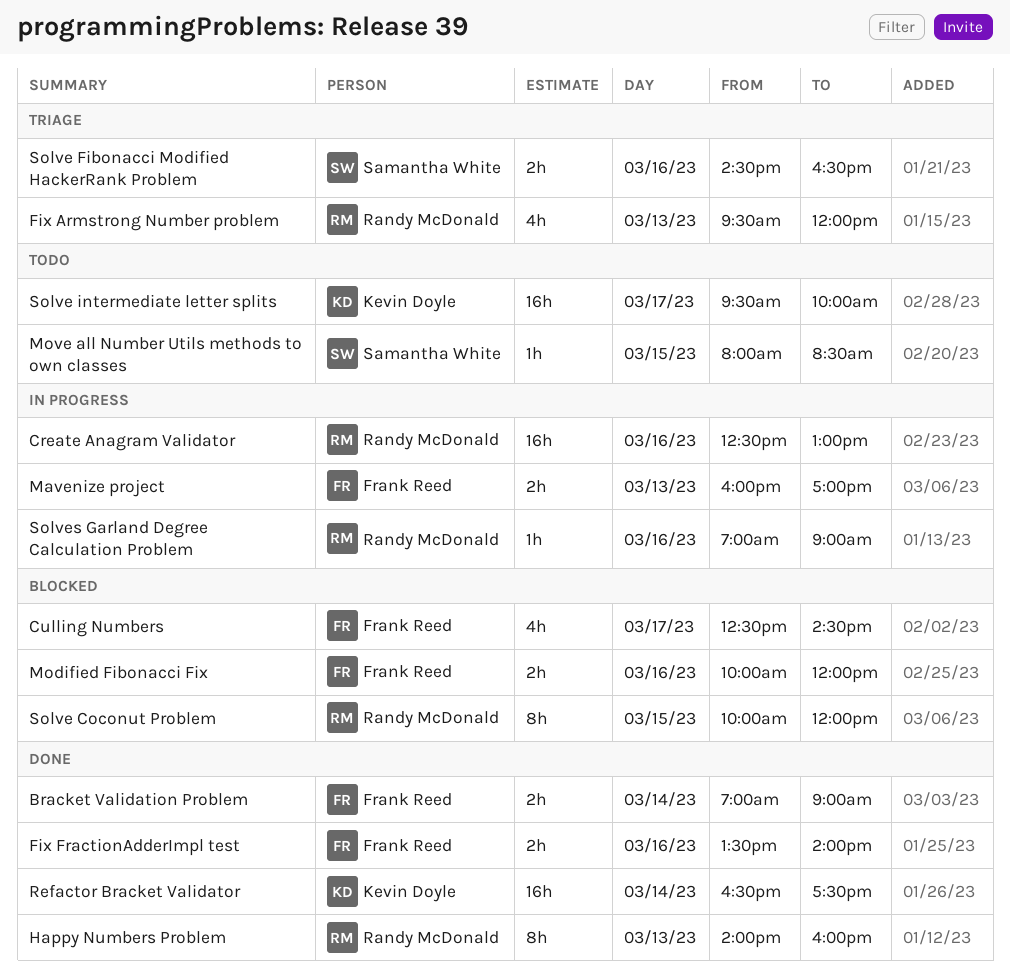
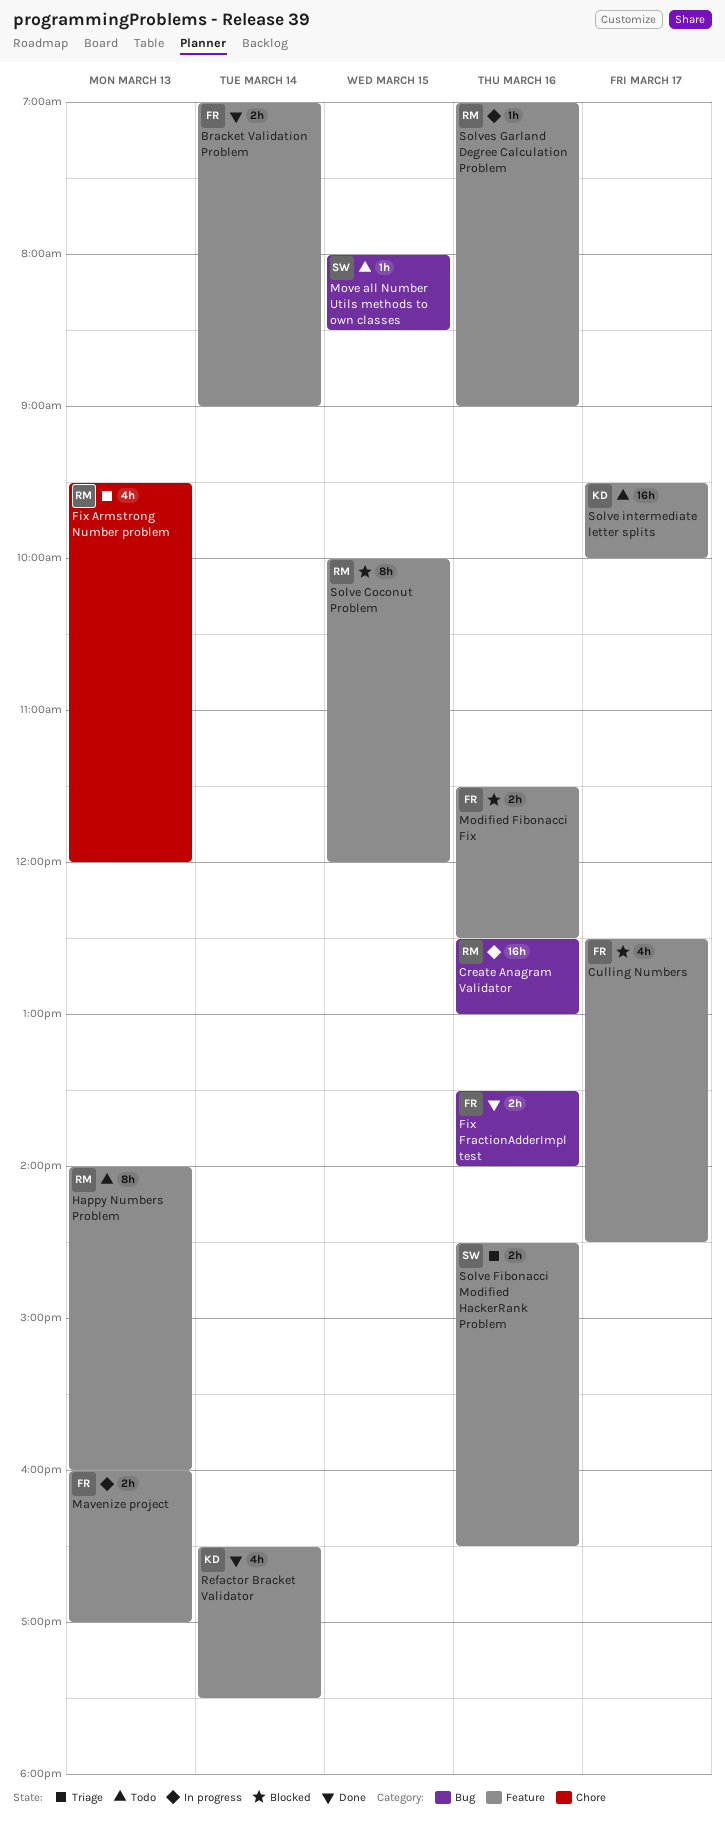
Happy Numbers Problem, status: Done -> Todo
Modified Fibonacci Fix, begins: 10:00 -> 11:30
Modified Fibonacci Fix, ends: 12:00 -> 12:30
Refactor Bracket Validator, estimate: 16h -> 4h

